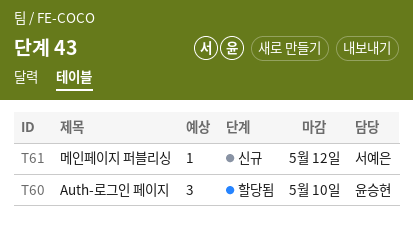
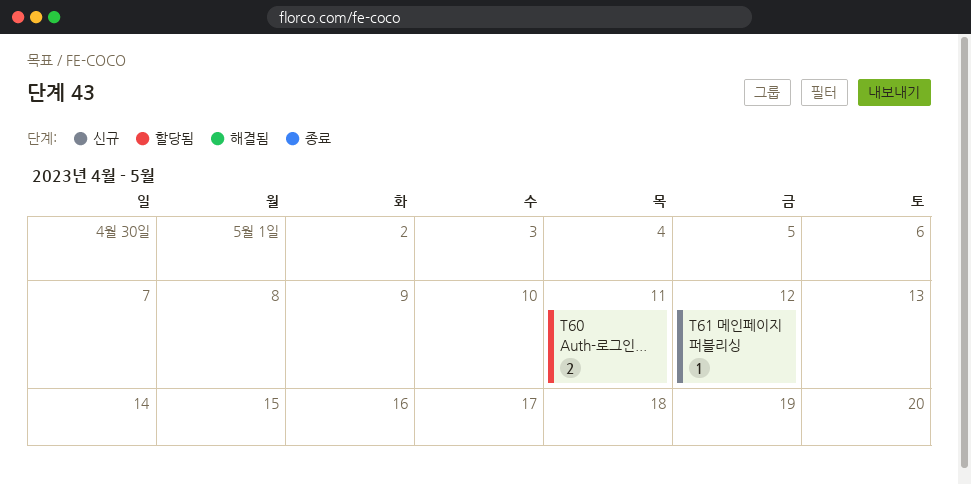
T60, estimate: 3 -> 2
T60, due: May 10 -> May 11

